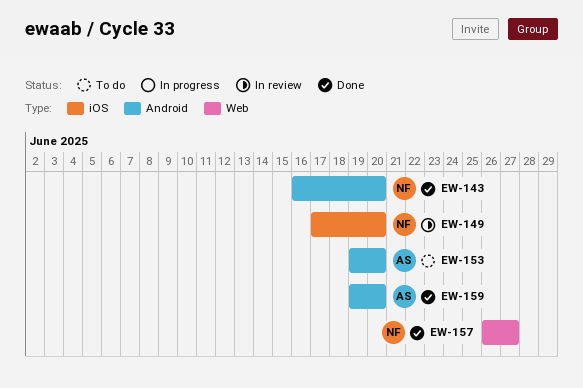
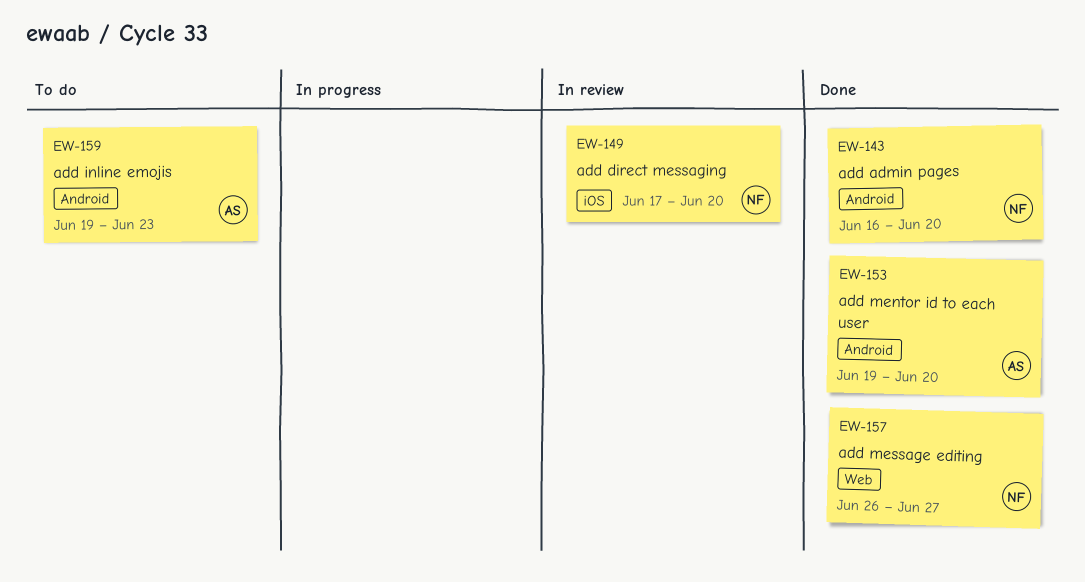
EW-153, status: To do -> Done
EW-159, status: Done -> To do
EW-159, due: Jun 20 -> Jun 23

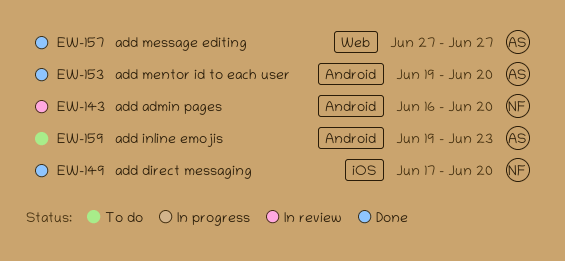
EW-143, status: Done -> In review
EW-149, status: In review -> Done
EW-157, owner: NF -> AS
EW-157, start: Jun 26 -> Jun 27

